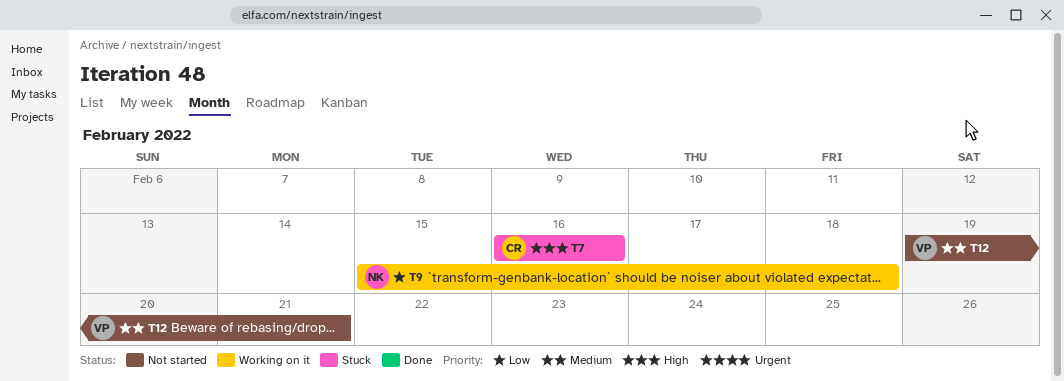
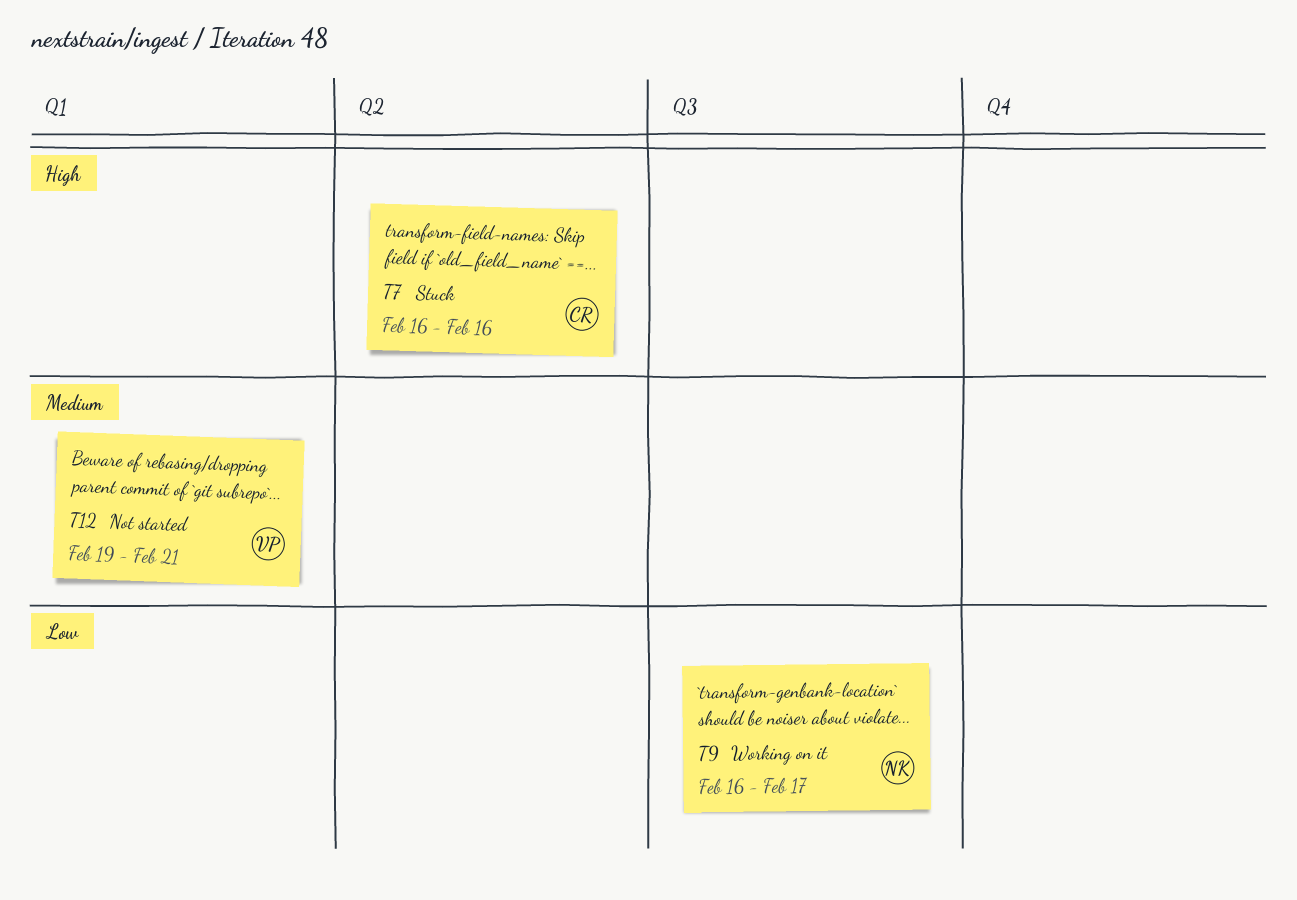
T9, start: Feb 15 -> Feb 16
T9, due: Feb 18 -> Feb 17

